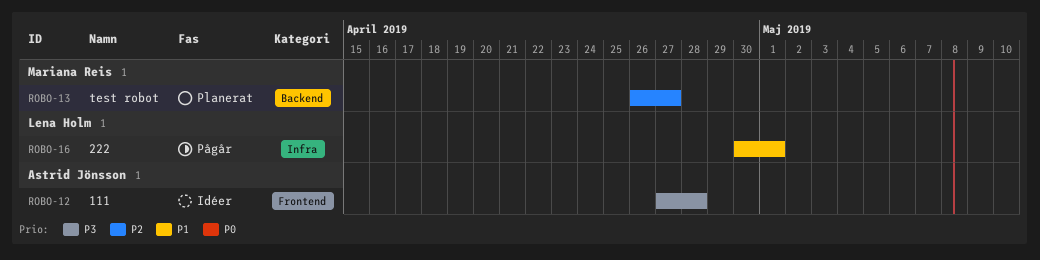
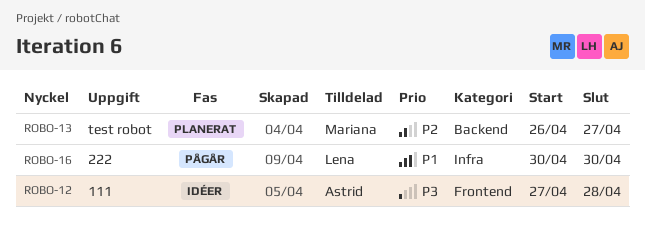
ROBO-16, due: May 1 -> Apr 30

